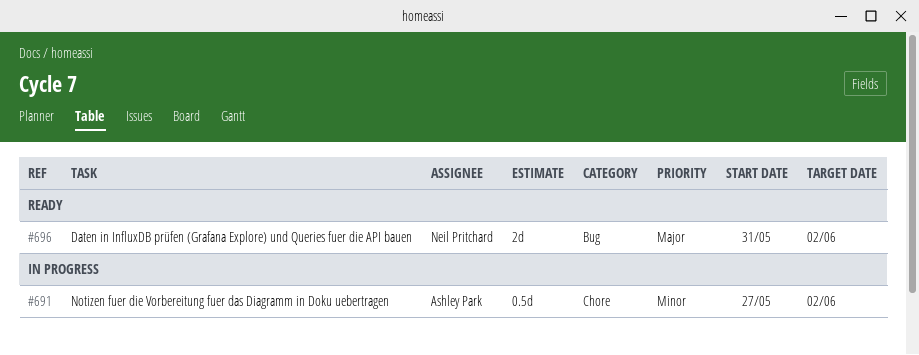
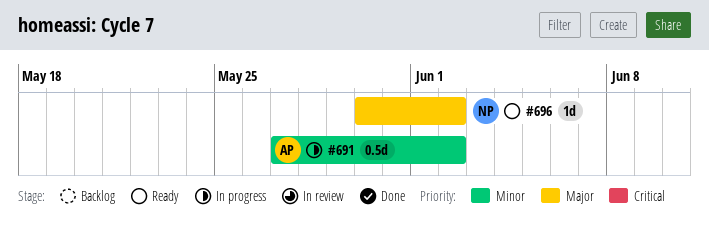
#696, estimate: 2d -> 1d
#696, start: May 31 -> May 30

